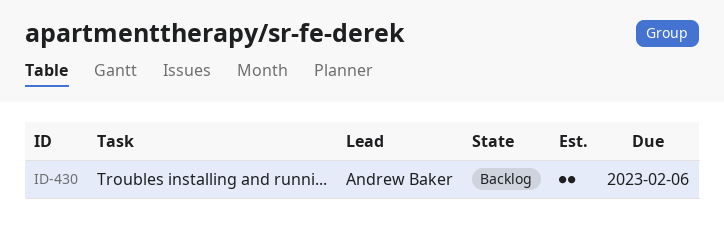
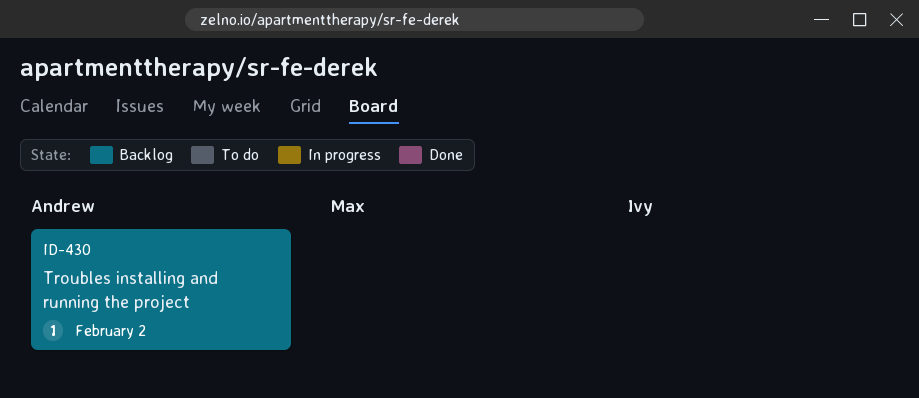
ID-430, estimate: 2 -> 1
ID-430, due: Feb 6 -> Feb 2

